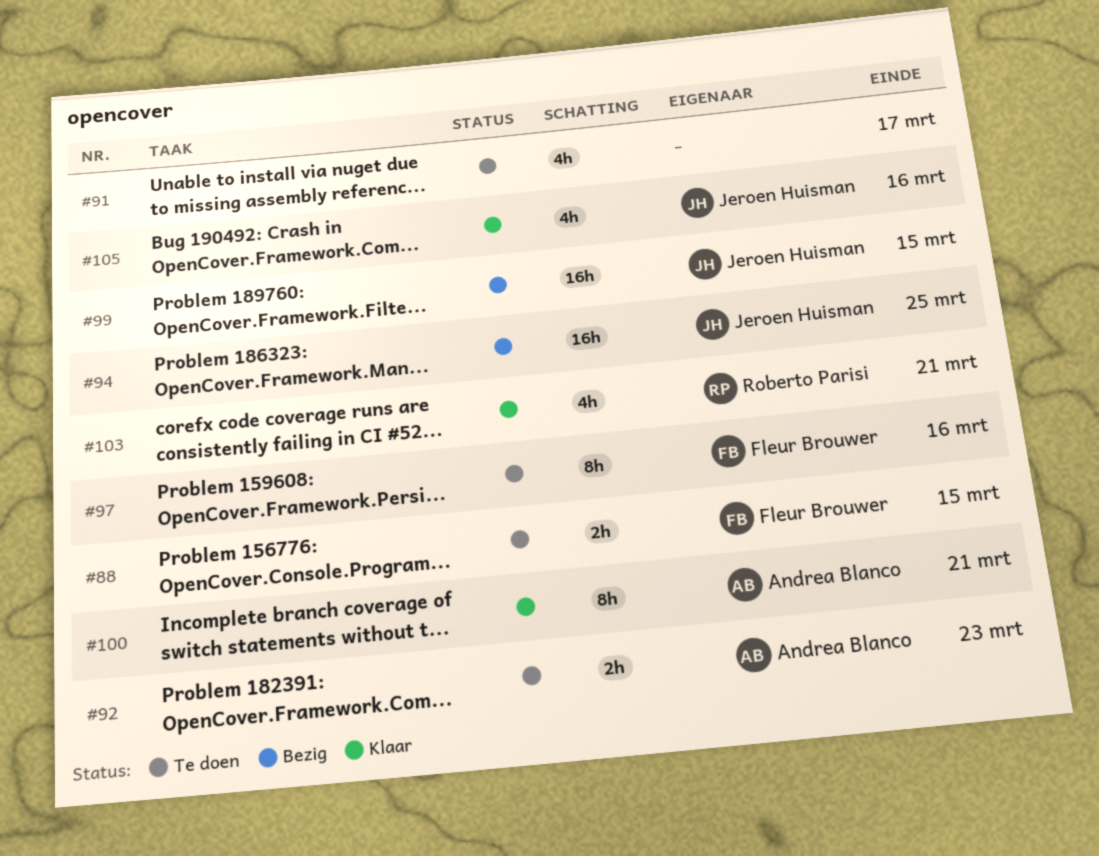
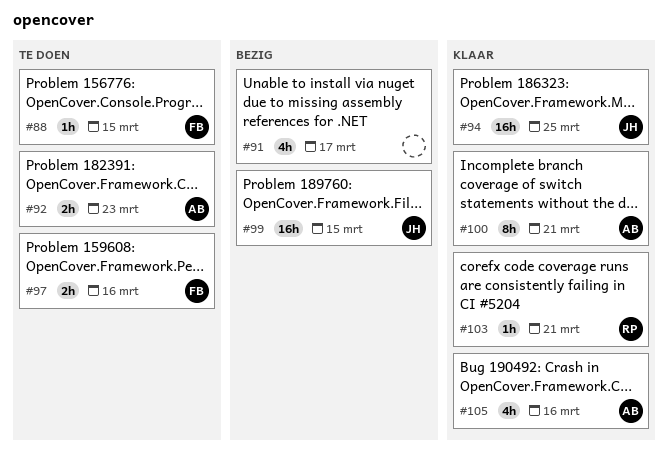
#88, estimate: 2h -> 1h
#91, status: Te doen -> Bezig
#94, status: Bezig -> Klaar
#97, estimate: 8h -> 2h
#103, estimate: 4h -> 1h
#105, owner: Jeroen Huisman -> Andrea Blanco

